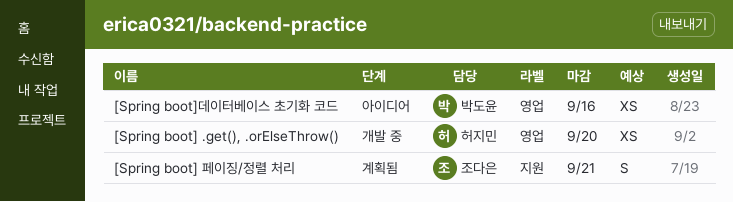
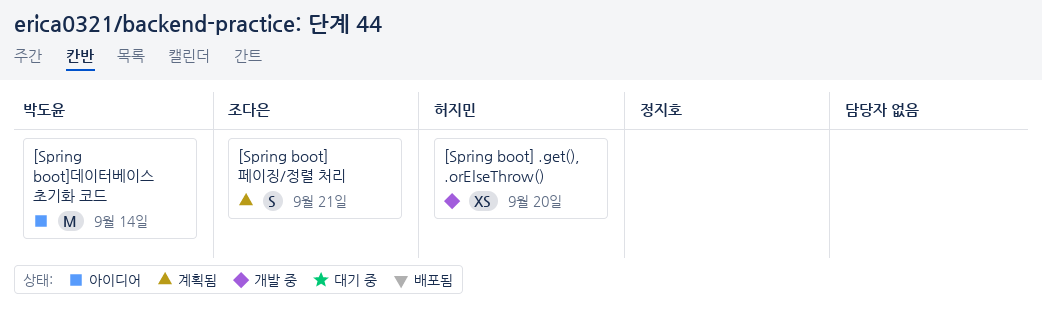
[Spring boot]데이터베이스 초기화 코드, estimate: XS -> M
[Spring boot]데이터베이스 초기화 코드, due: Sep 16 -> Sep 14

